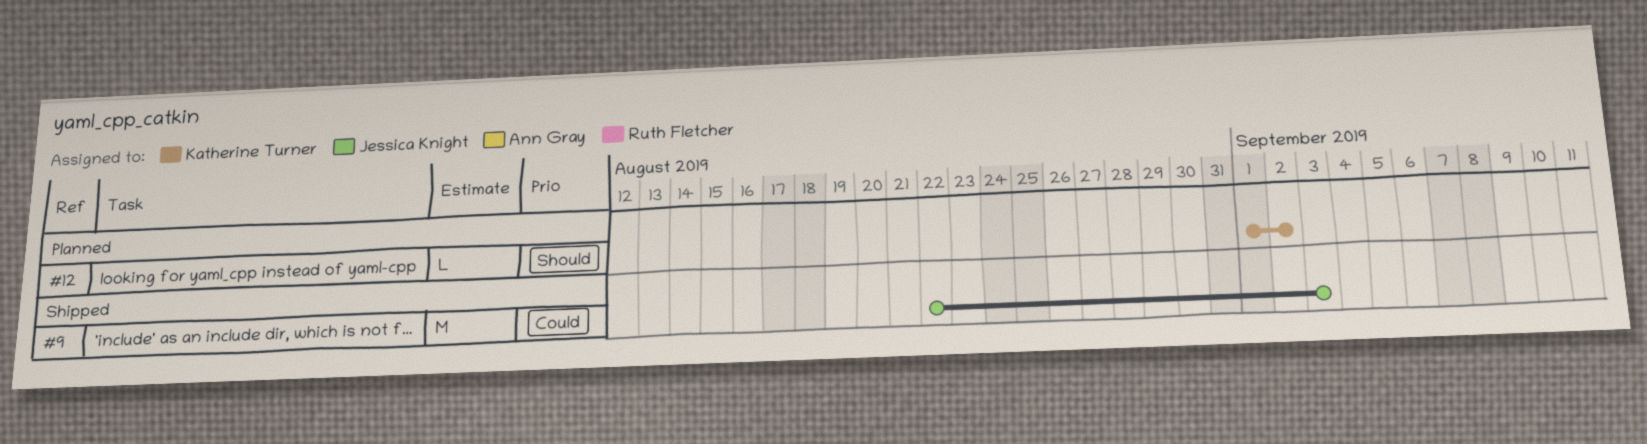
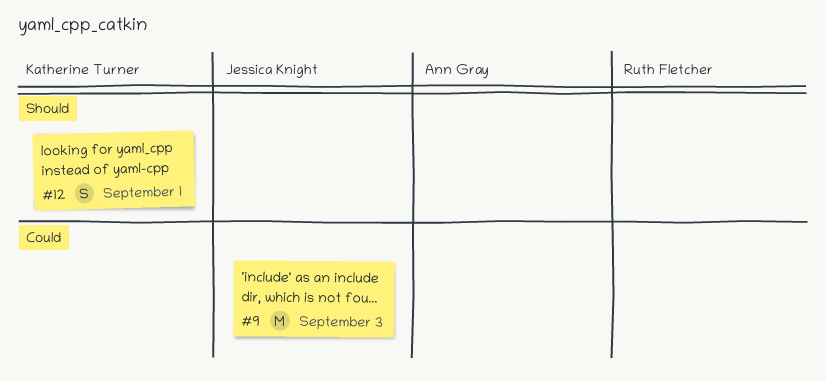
#12, estimate: L -> S
#12, due: Sep 2 -> Sep 1

